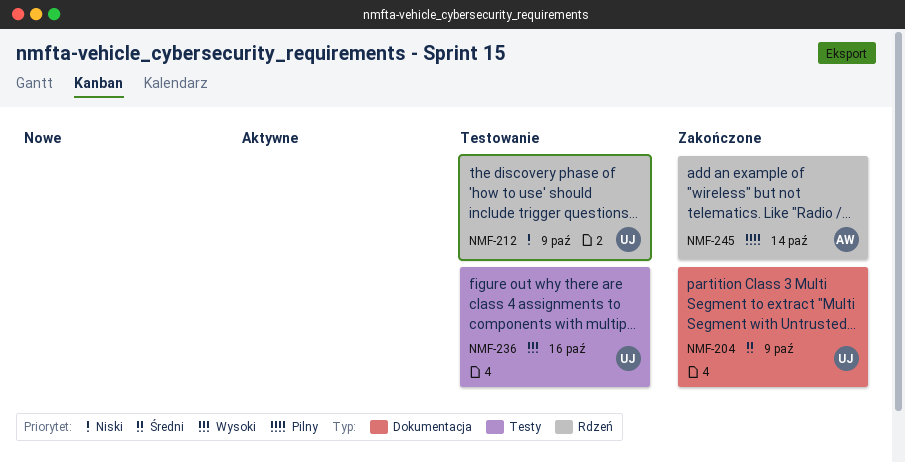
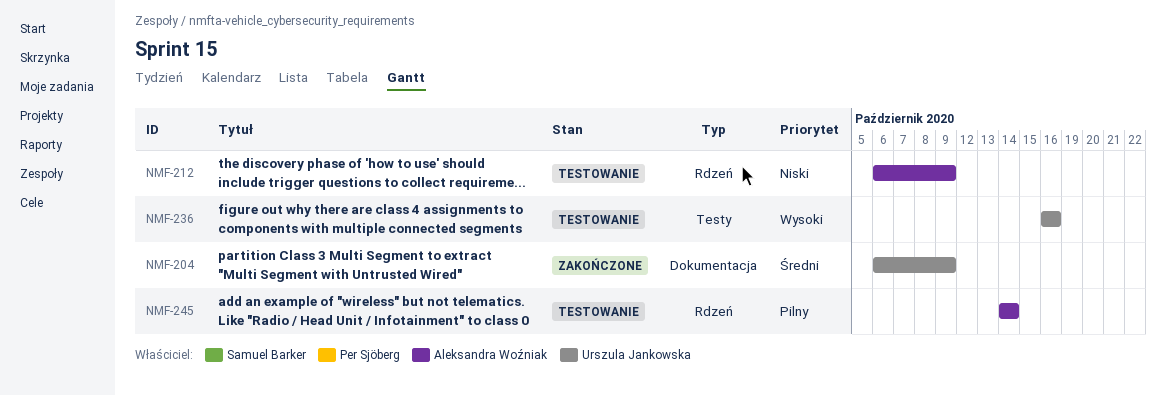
NMF-212, owner: Urszula Jankowska -> Aleksandra Woźniak
NMF-245, status: Zakończone -> Testowanie

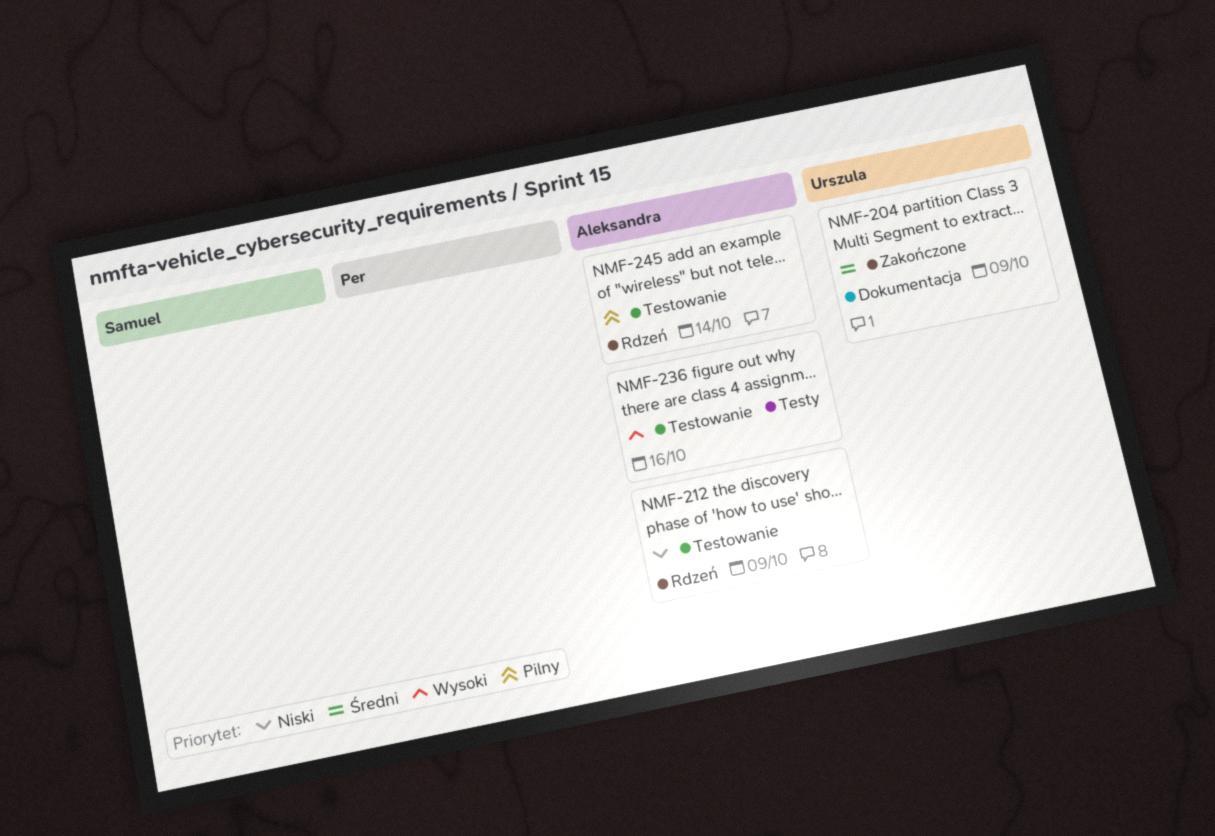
NMF-236, owner: Urszula Jankowska -> Aleksandra Woźniak

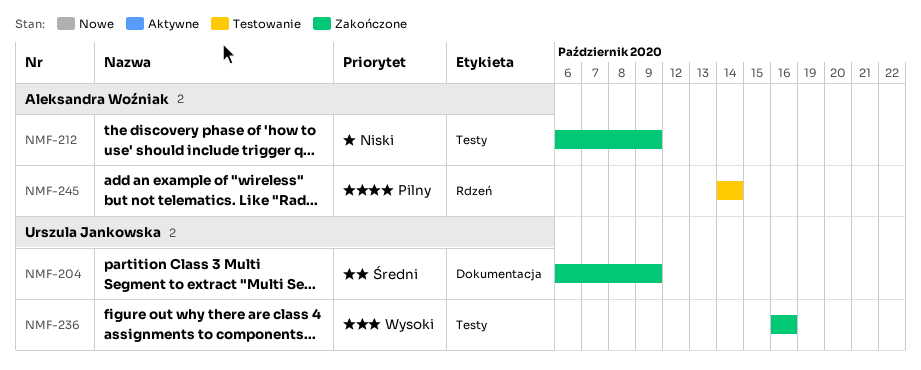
NMF-212, status: Testowanie -> Zakończone
NMF-212, label: Rdzeń -> Testy
NMF-236, status: Testowanie -> Zakończone
NMF-236, owner: Aleksandra Woźniak -> Urszula Jankowska

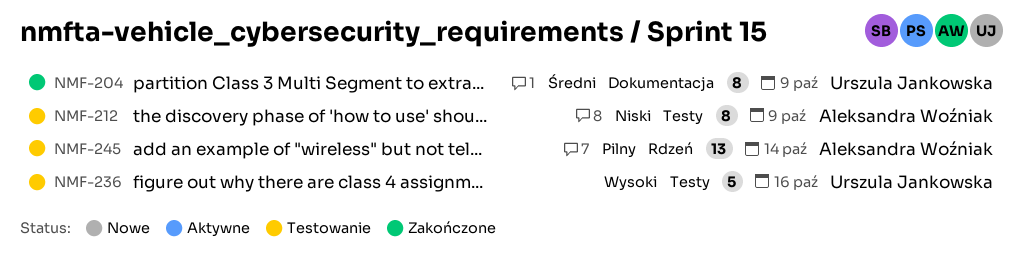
NMF-212, status: Zakończone -> Testowanie
NMF-236, status: Zakończone -> Testowanie

